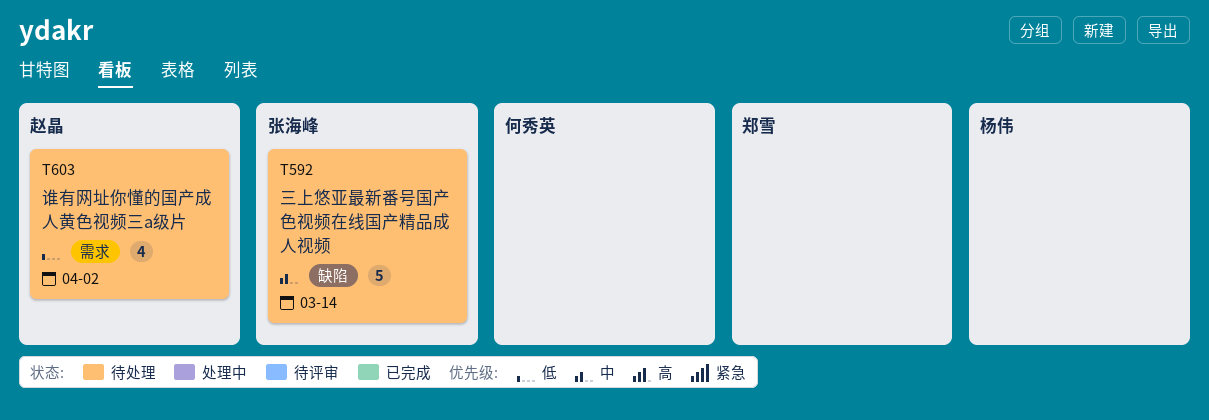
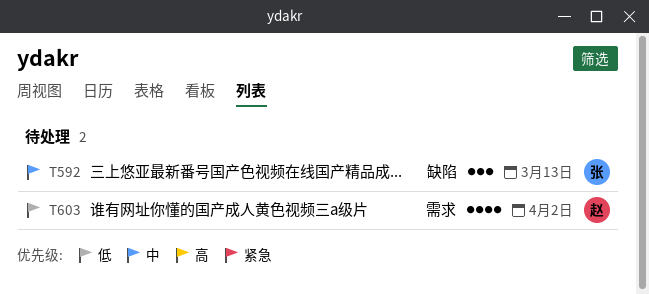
T592, estimate: 5 -> 3
T592, due: Mar 14 -> Mar 13

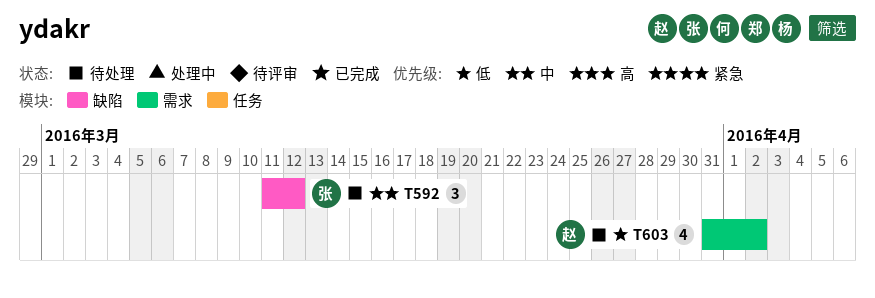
T592, due: Mar 13 -> Mar 12

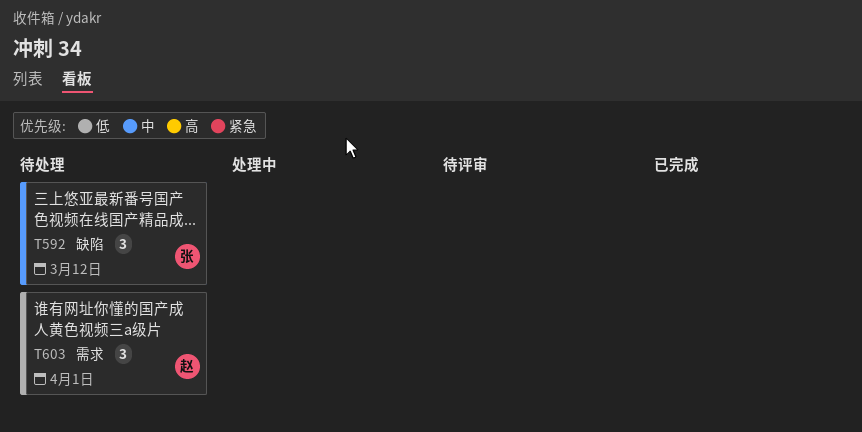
T603, estimate: 4 -> 3
T603, due: Apr 2 -> Apr 1

